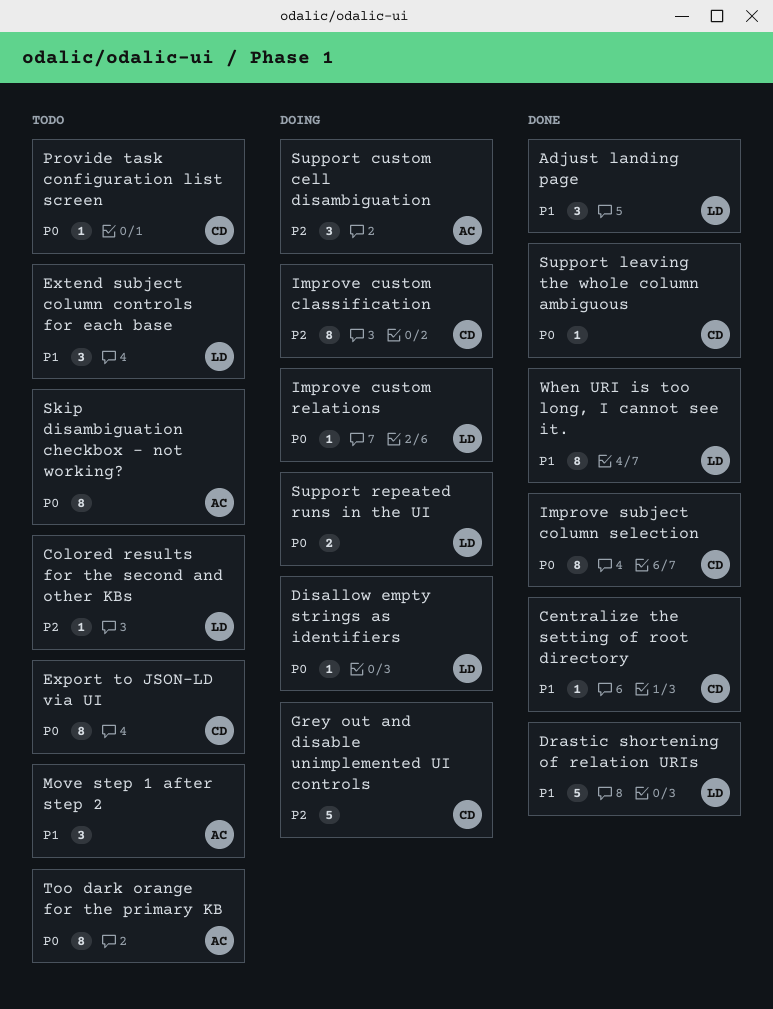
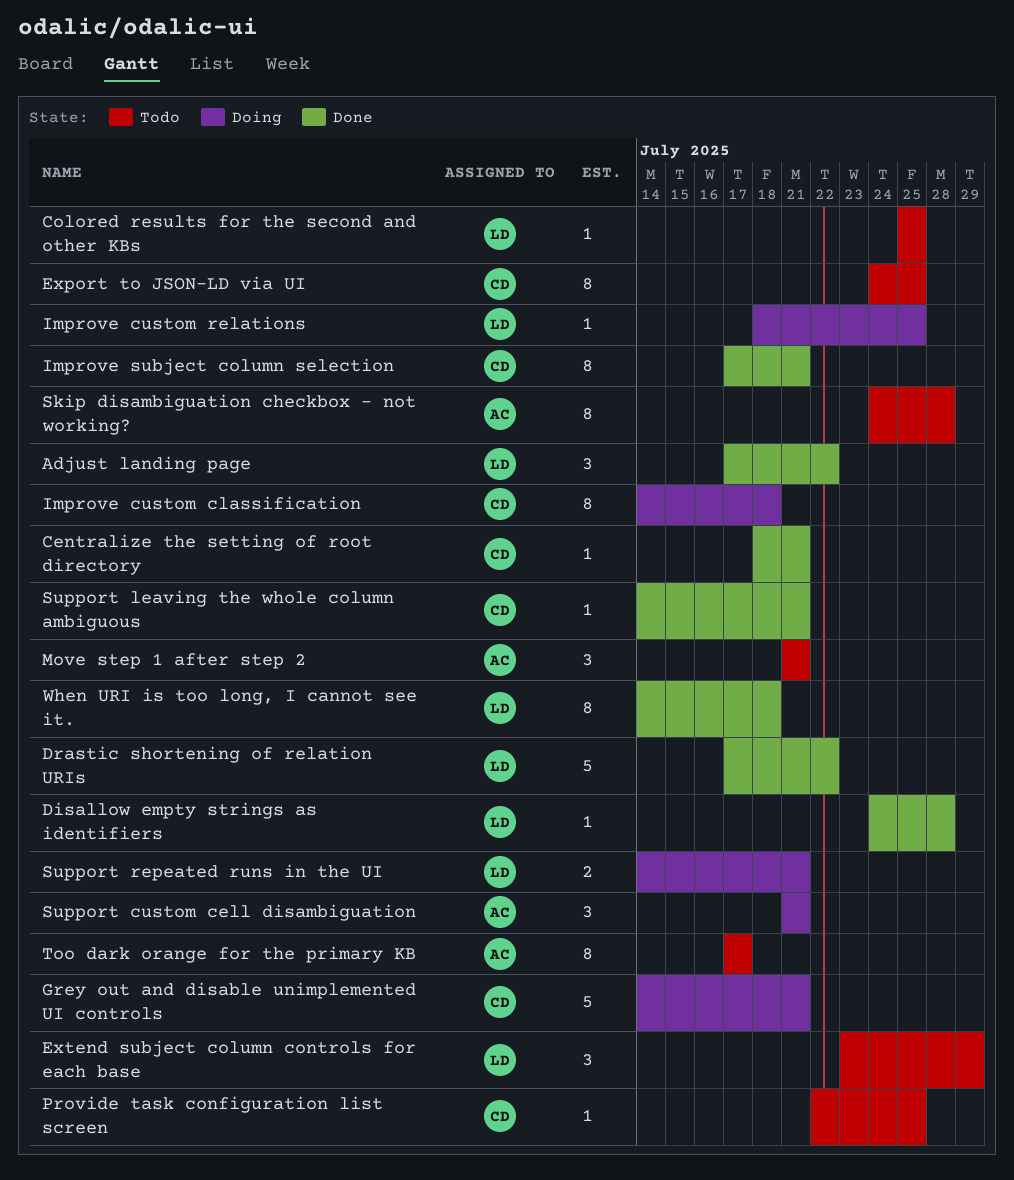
Disallow empty strings as identifiers, status: Doing -> Done

